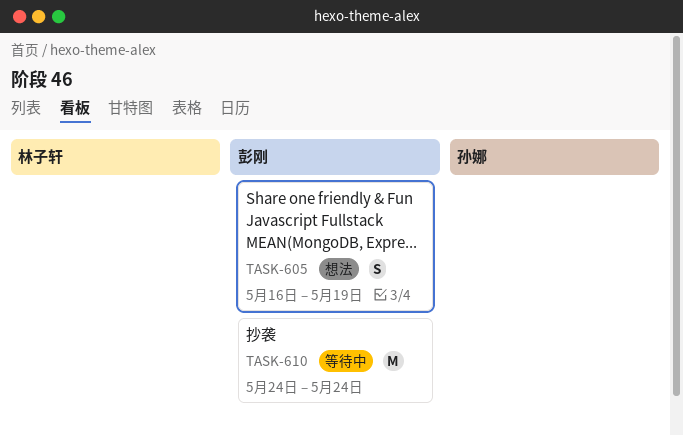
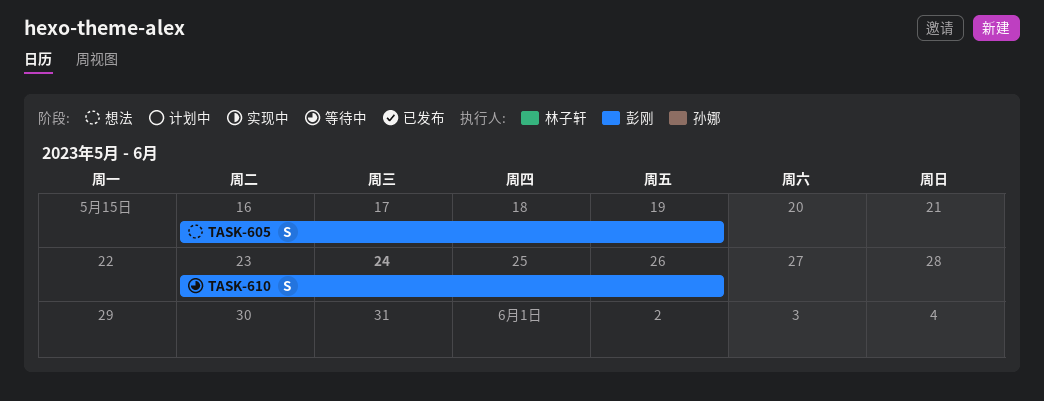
TASK-610, estimate: M -> S
TASK-610, start: May 24 -> May 23
TASK-610, due: May 24 -> May 26

